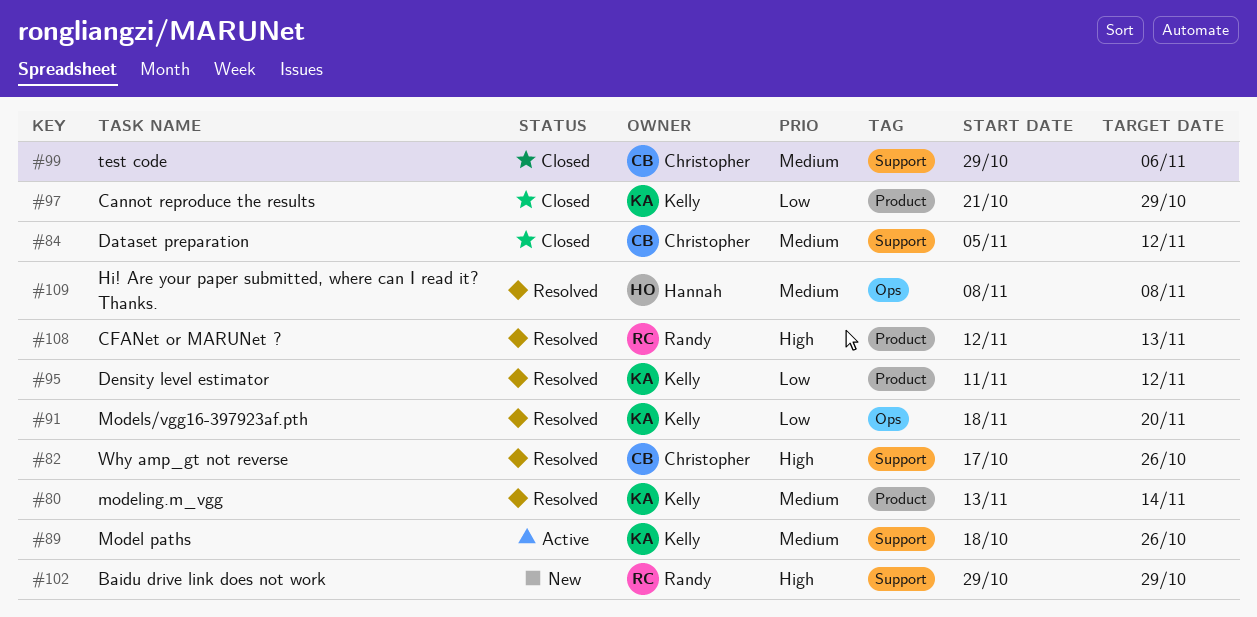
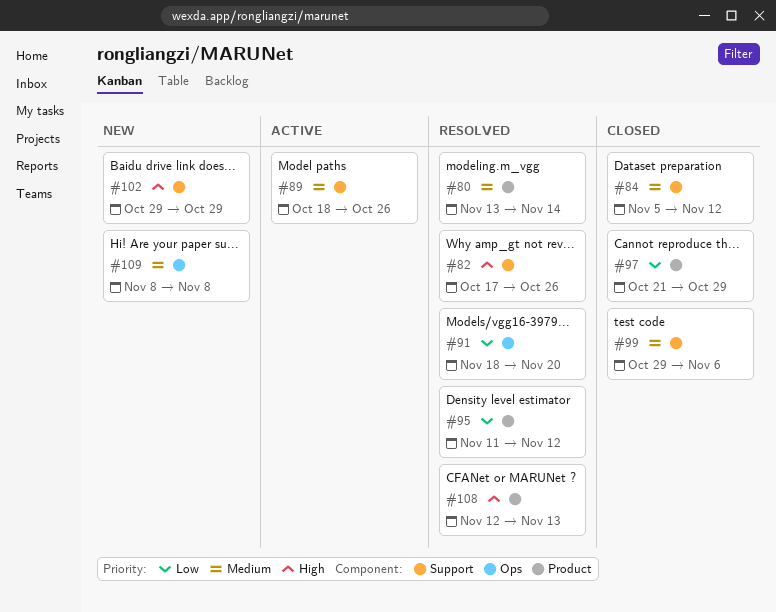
#109, status: Resolved -> New

